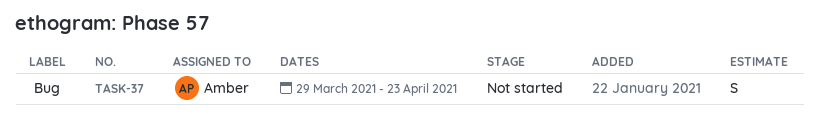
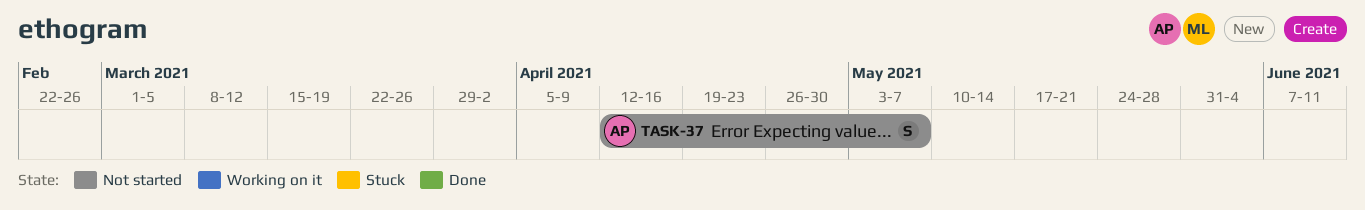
TASK-37, start: Mar 29 -> Apr 12
TASK-37, due: Apr 23 -> May 7

